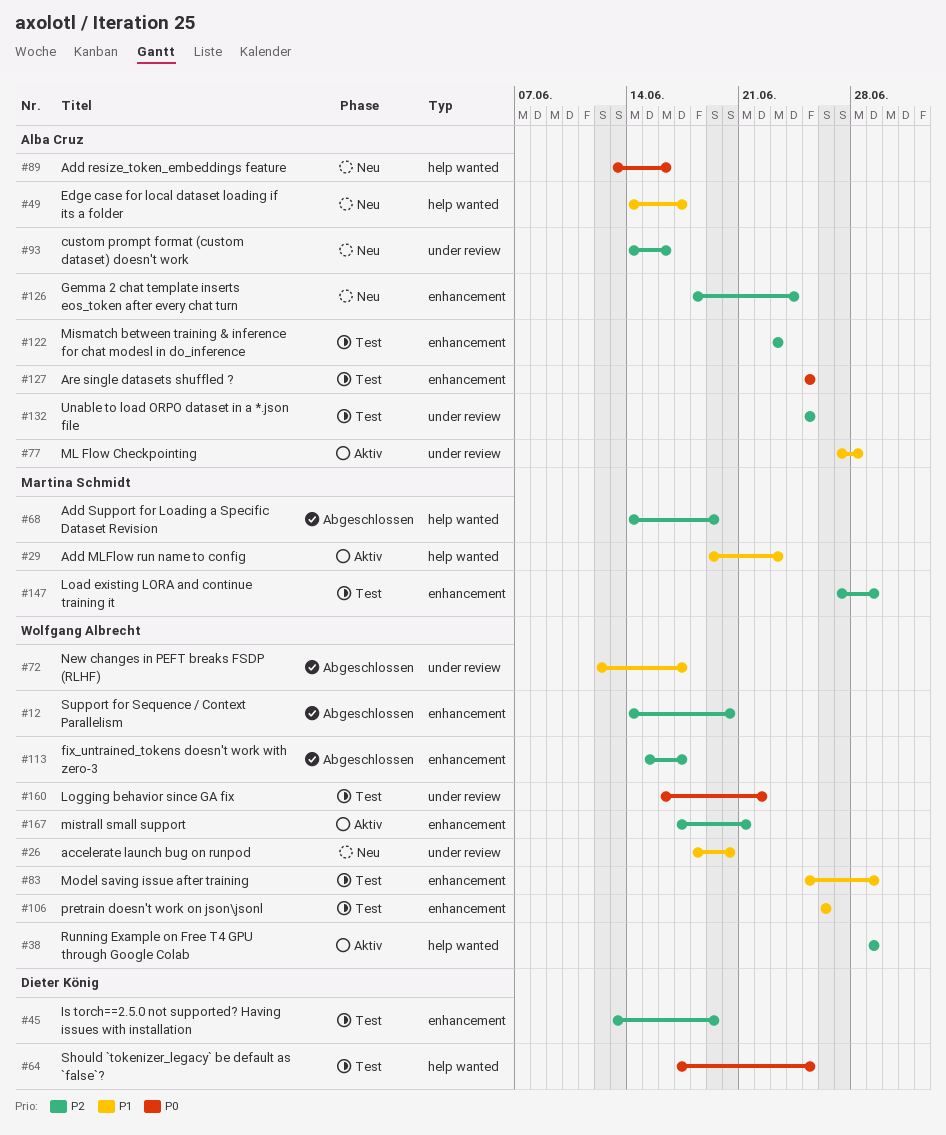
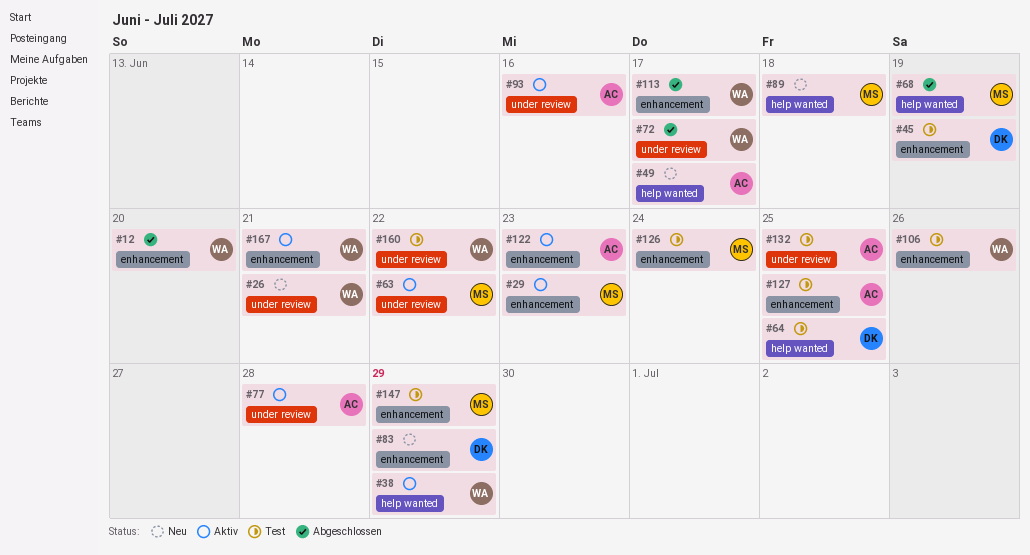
#26, due: Jun 20 -> Jun 21
#29, label: help wanted -> enhancement
#63: none -> present
#83, status: Test -> Neu
#83, owner: Wolfgang Albrecht -> Dieter König
#89, owner: Alba Cruz -> Martina Schmidt
#89, due: Jun 16 -> Jun 18
#93, status: Neu -> Aktiv
#122, status: Test -> Aktiv
#126, status: Neu -> Test
#126, owner: Alba Cruz -> Martina Schmidt

